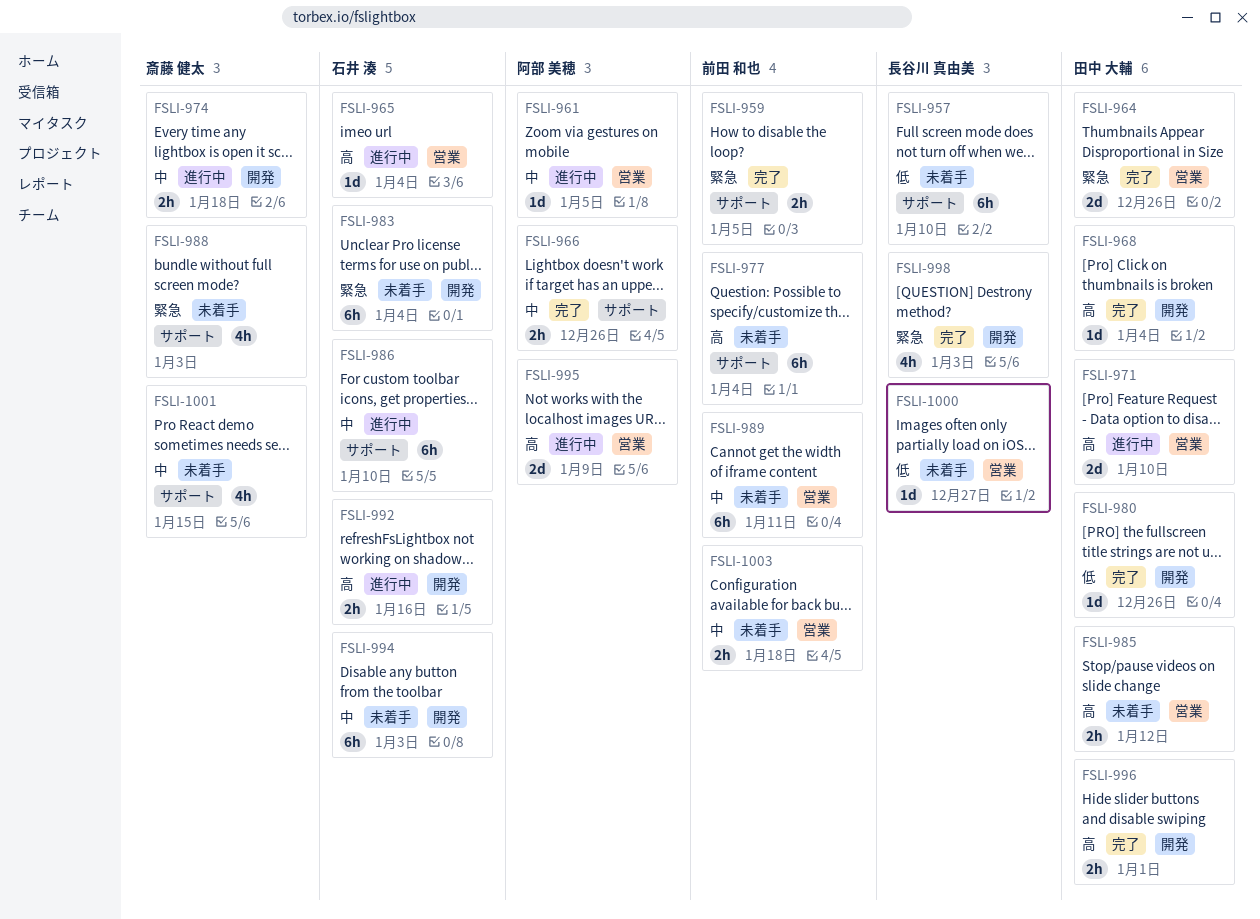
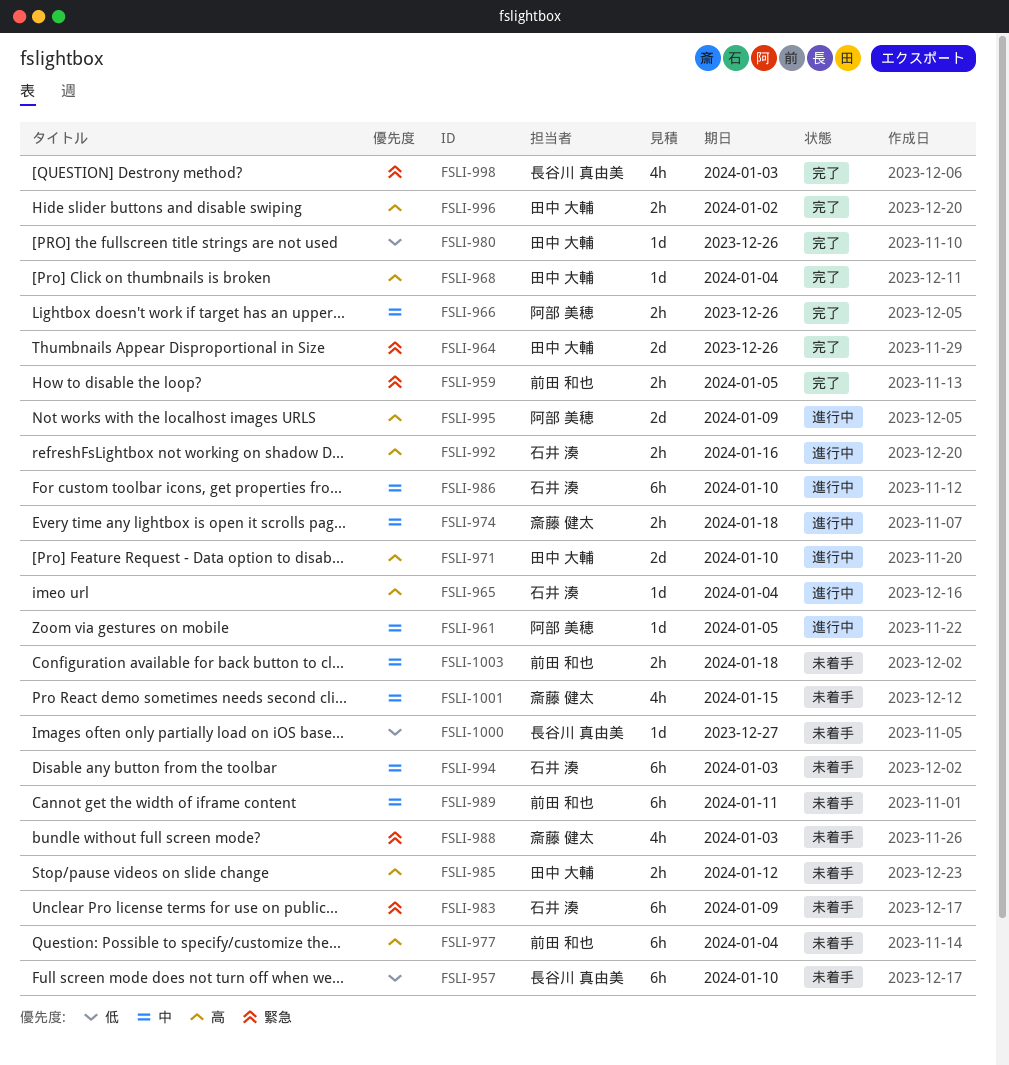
FSLI-983, due: Jan 4 -> Jan 9
FSLI-996, due: Jan 1 -> Jan 2

